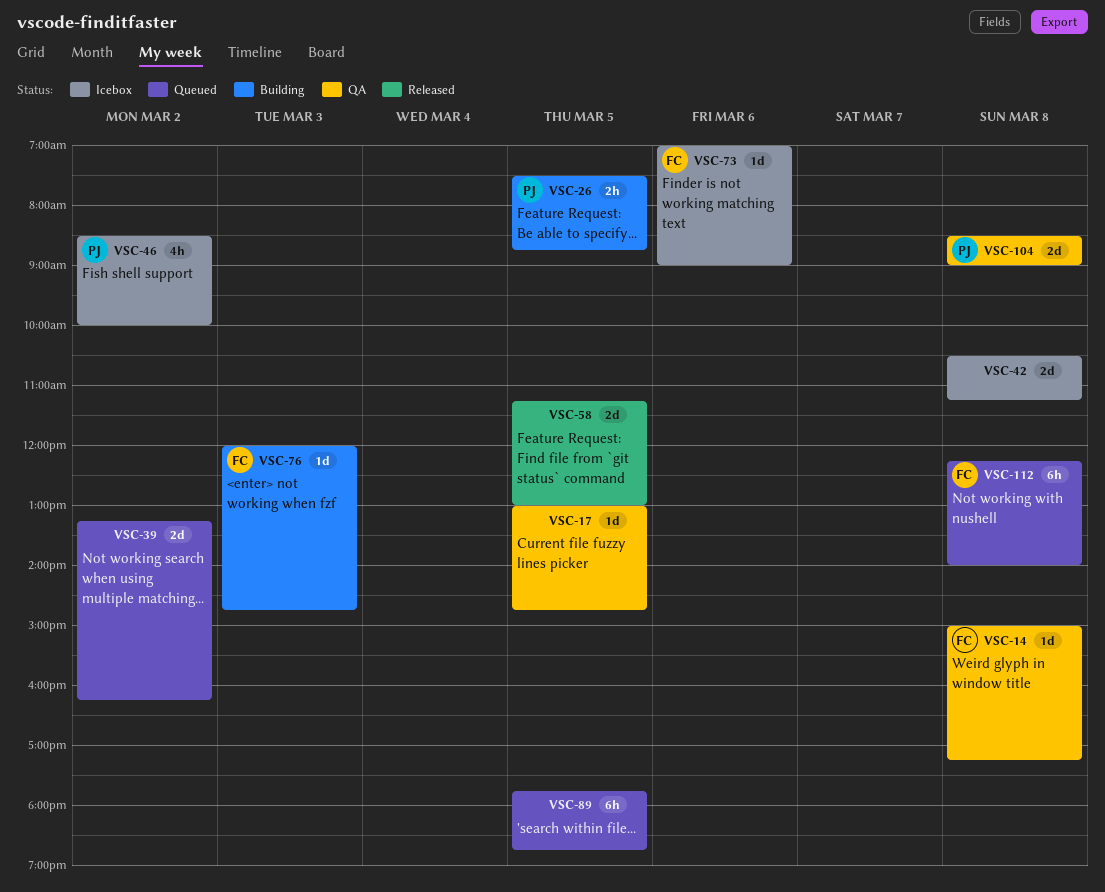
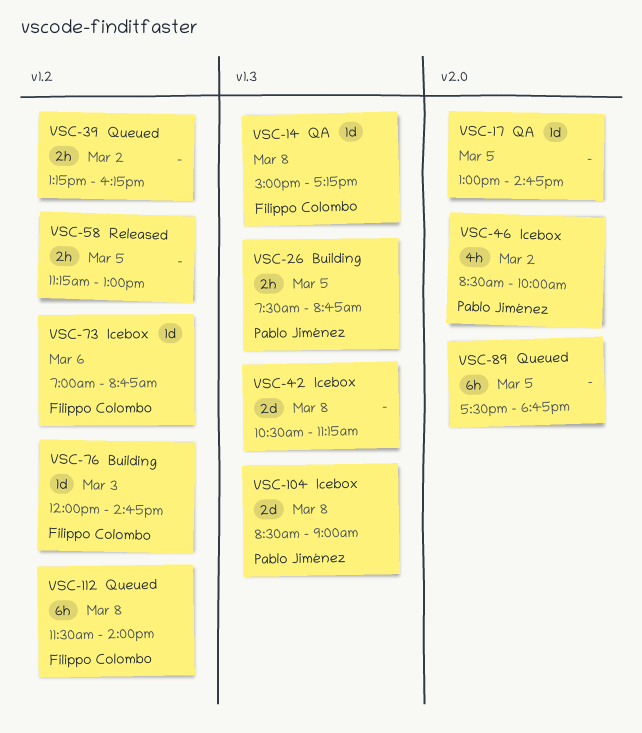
VSC-39, estimate: 2d -> 2h
VSC-58, estimate: 2d -> 2h
VSC-73, ends: 09:00 -> 08:45
VSC-89, begins: 17:45 -> 17:30
VSC-104, status: QA -> Icebox
VSC-112, begins: 12:15 -> 11:30

